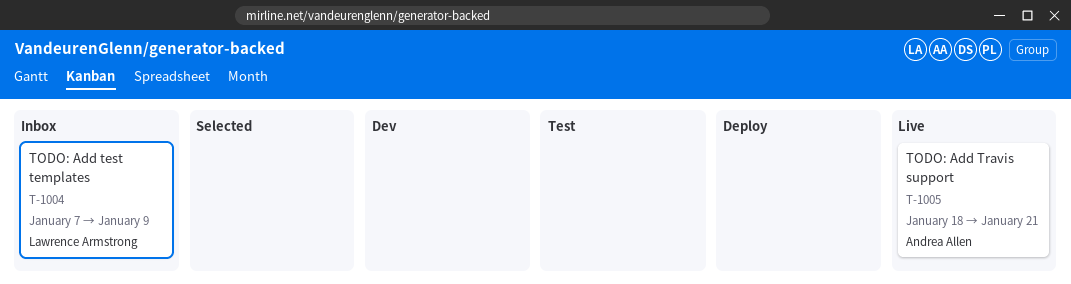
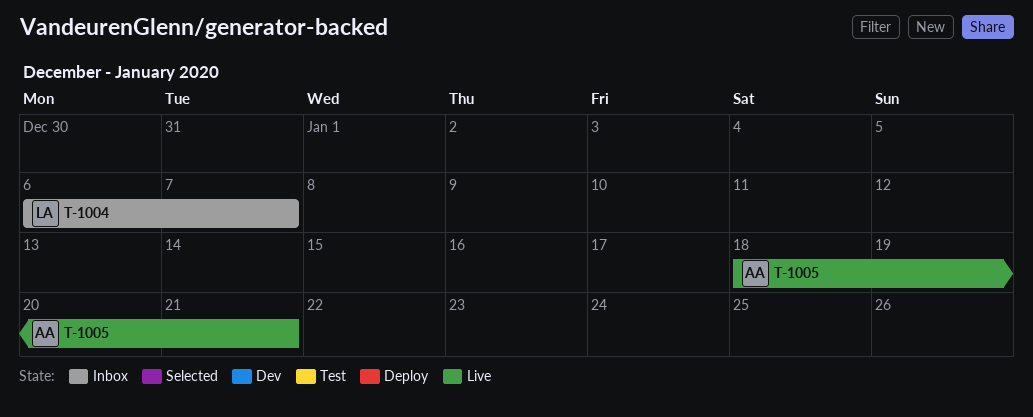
T-1004, start: Jan 7 -> Jan 6
T-1004, due: Jan 9 -> Jan 7

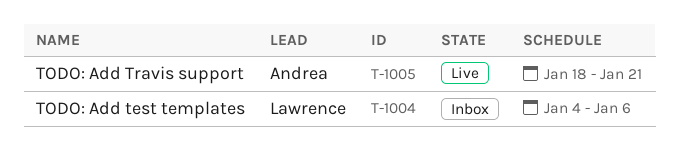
T-1004, start: Jan 6 -> Jan 4
T-1004, due: Jan 7 -> Jan 6

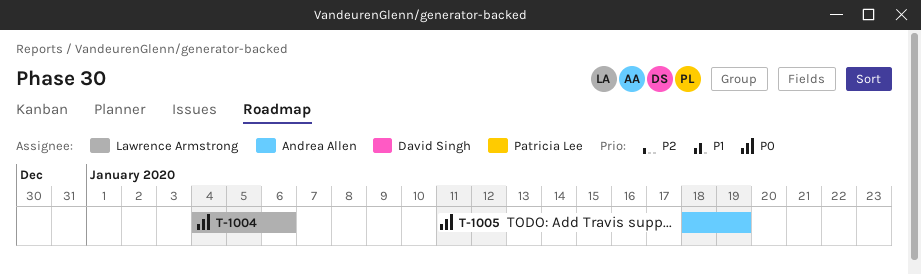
T-1005, due: Jan 21 -> Jan 19

